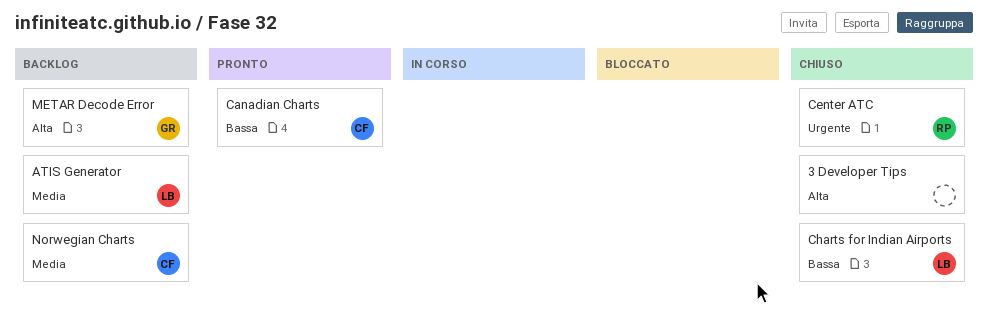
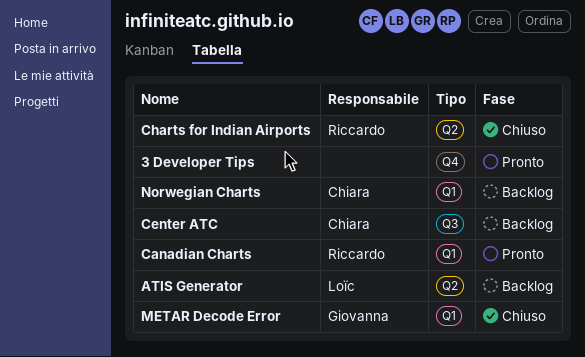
3 Developer Tips, status: Chiuso -> Pronto
Canadian Charts, owner: Chiara -> Riccardo
Center ATC, status: Chiuso -> Backlog
Center ATC, owner: Riccardo -> Chiara
Charts for Indian Airports, owner: Loïc -> Riccardo
METAR Decode Error, status: Backlog -> Chiuso

